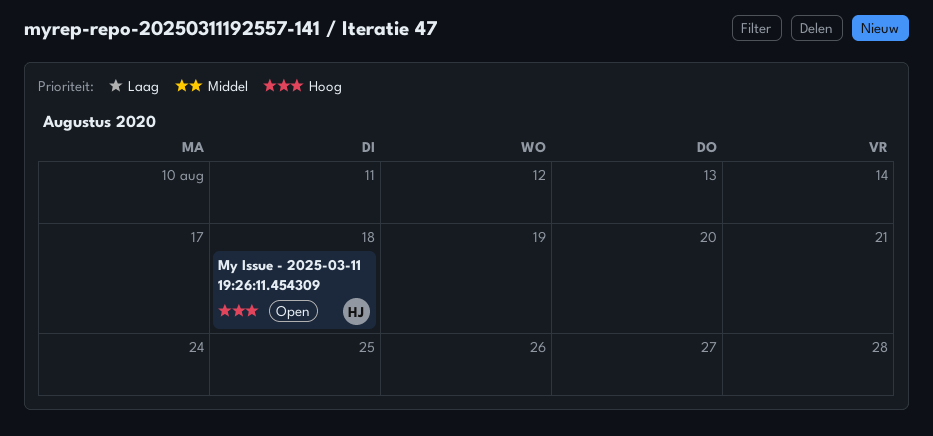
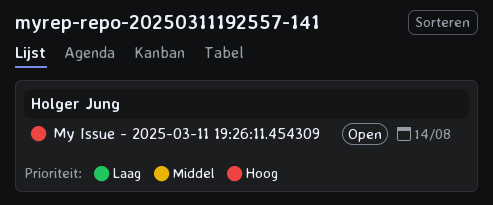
My Issue - 2025-03-11 19:26:11.454309, due: Aug 18 -> Aug 14

